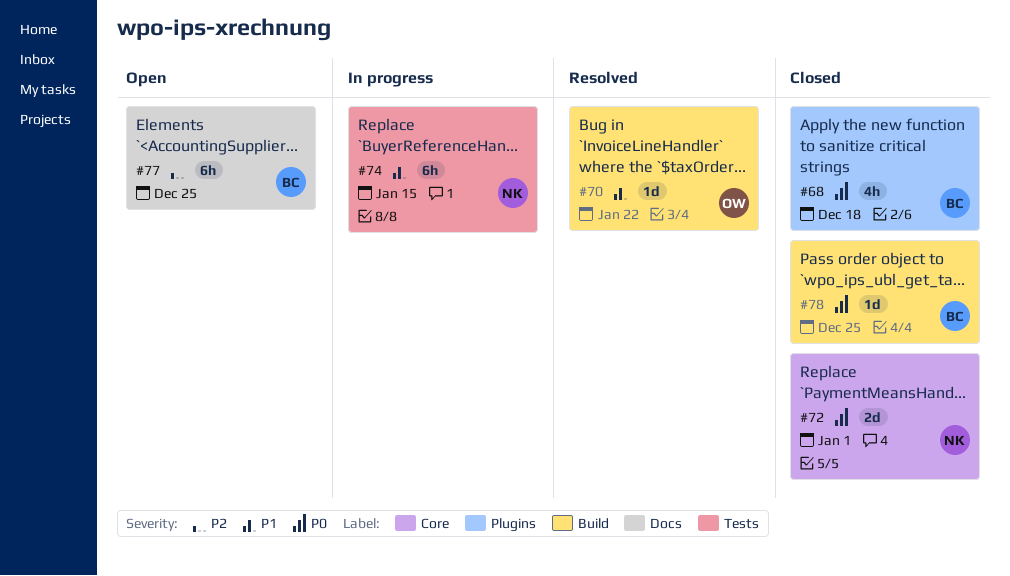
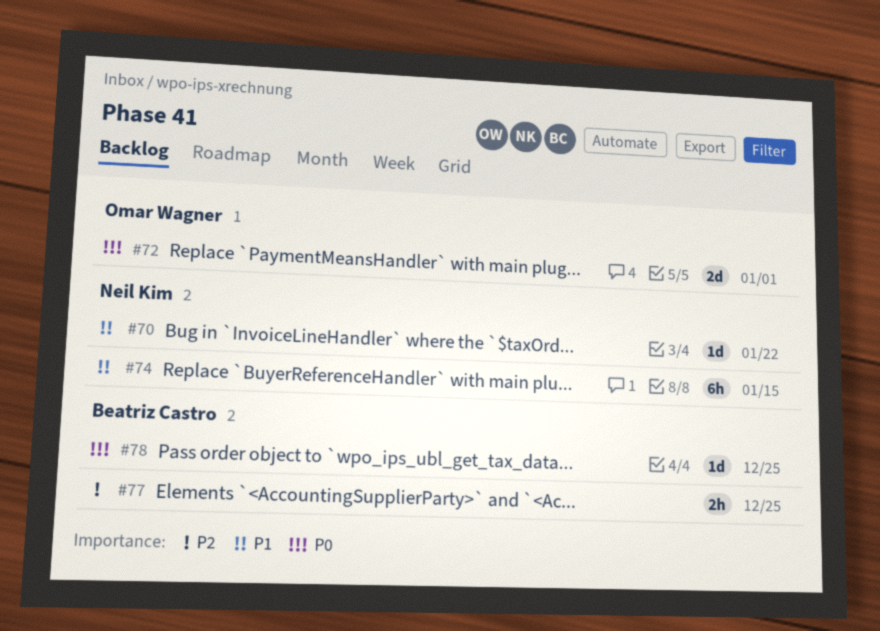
#68: present -> none
#70, owner: Omar Wagner -> Neil Kim
#72, owner: Neil Kim -> Omar Wagner
#77, estimate: 6h -> 2h

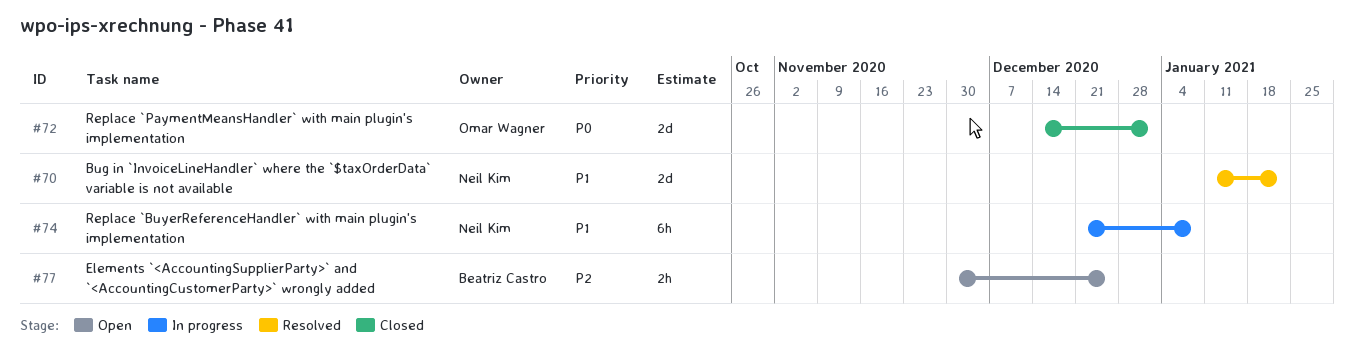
#70, estimate: 1d -> 2d
#74, due: Jan 15 -> Jan 8
#78: present -> none

